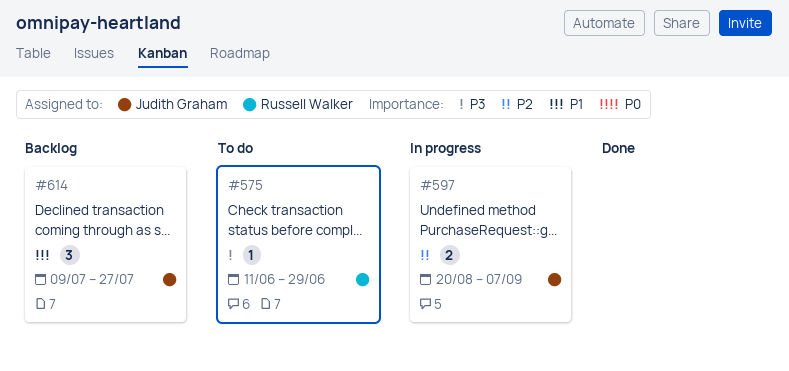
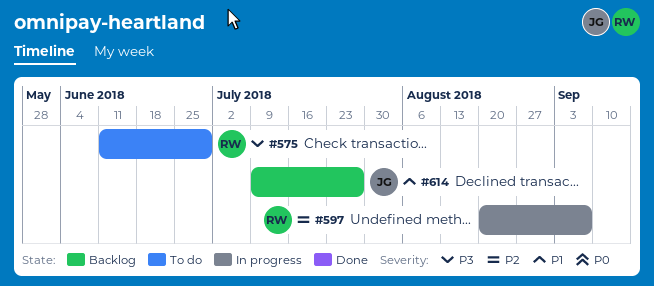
#597, owner: Judith Graham -> Russell Walker

